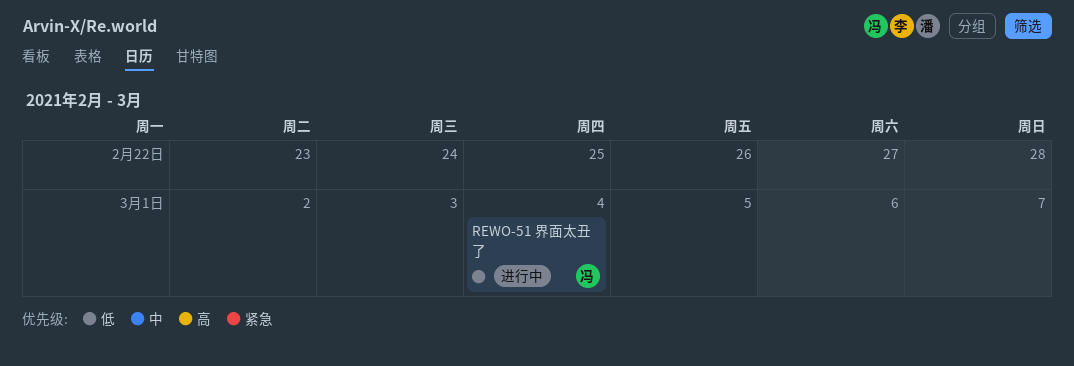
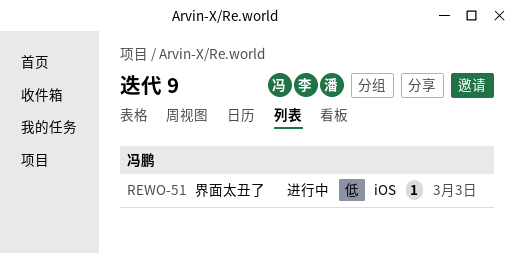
REWO-51, due: Mar 4 -> Mar 3

